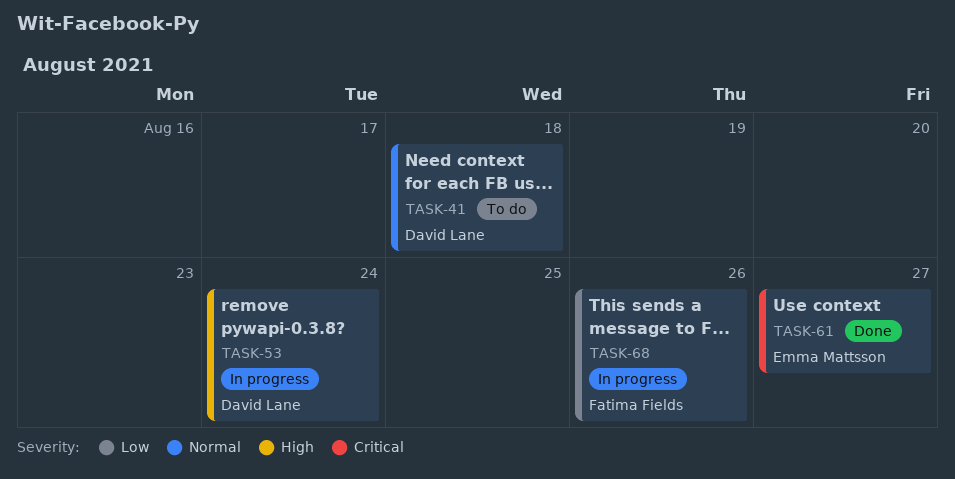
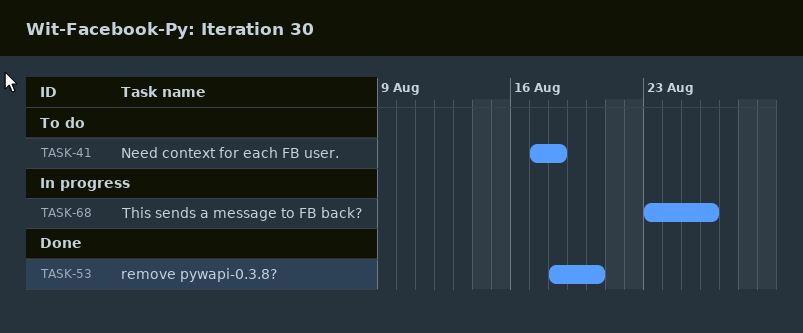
TASK-53, status: In progress -> Done
TASK-53, due: Aug 24 -> Aug 20
TASK-61: present -> none

